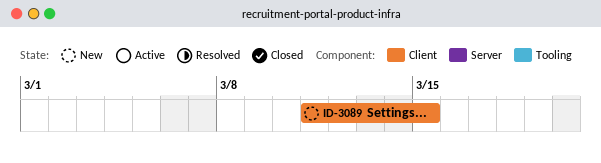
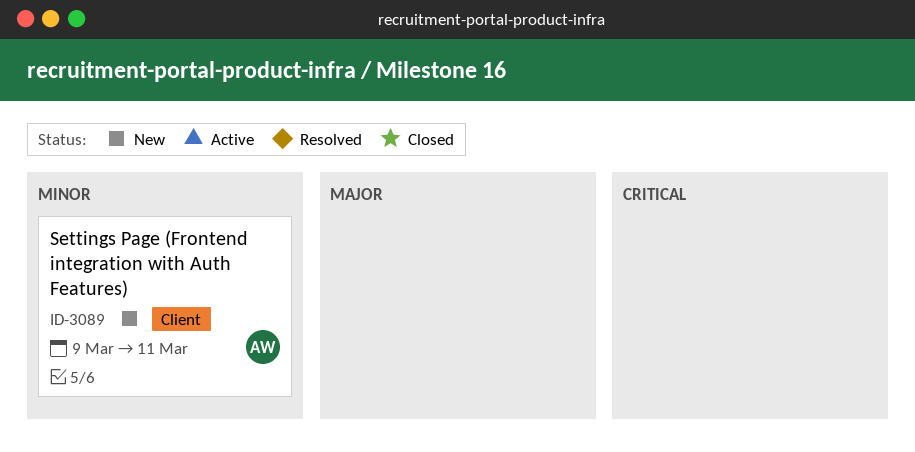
ID-3089, start: Mar 11 -> Mar 9
ID-3089, due: Mar 15 -> Mar 11

